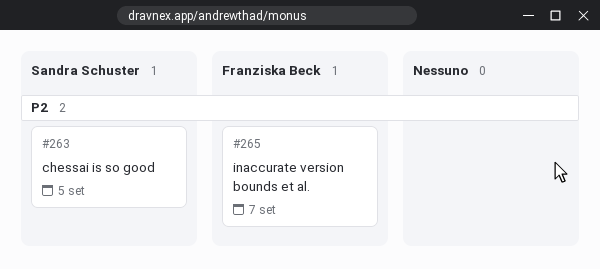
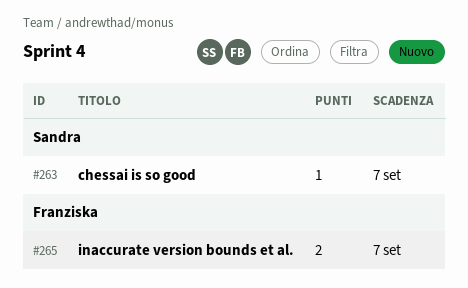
#263, due: Sep 5 -> Sep 7

